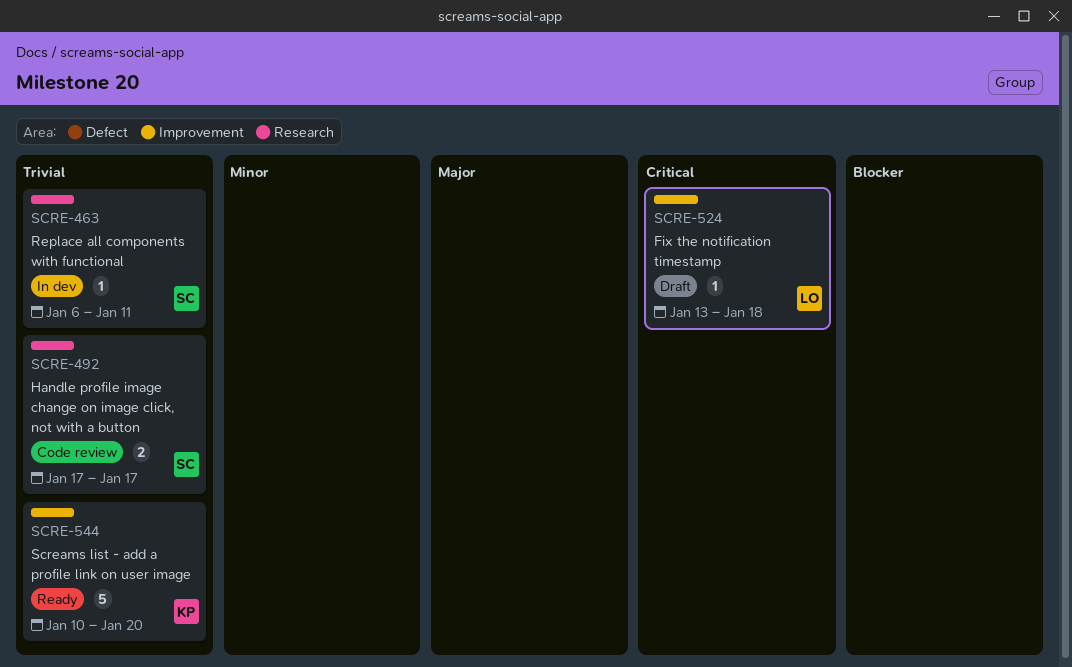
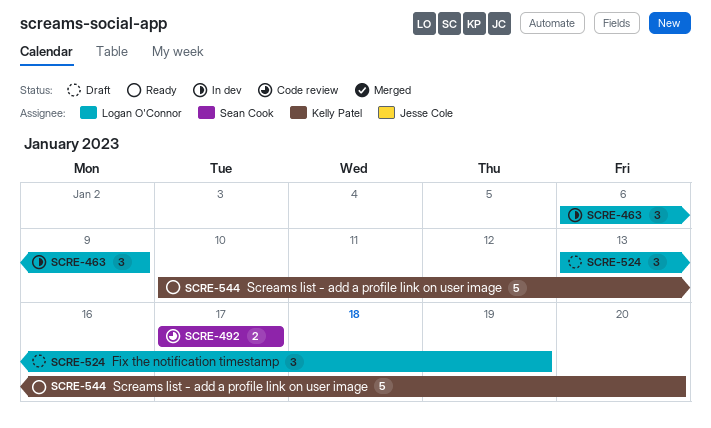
SCRE-463, owner: Sean Cook -> Logan O'Connor
SCRE-463, estimate: 1 -> 3
SCRE-463, due: Jan 11 -> Jan 9
SCRE-524, estimate: 1 -> 3
SCRE-524, due: Jan 18 -> Jan 19

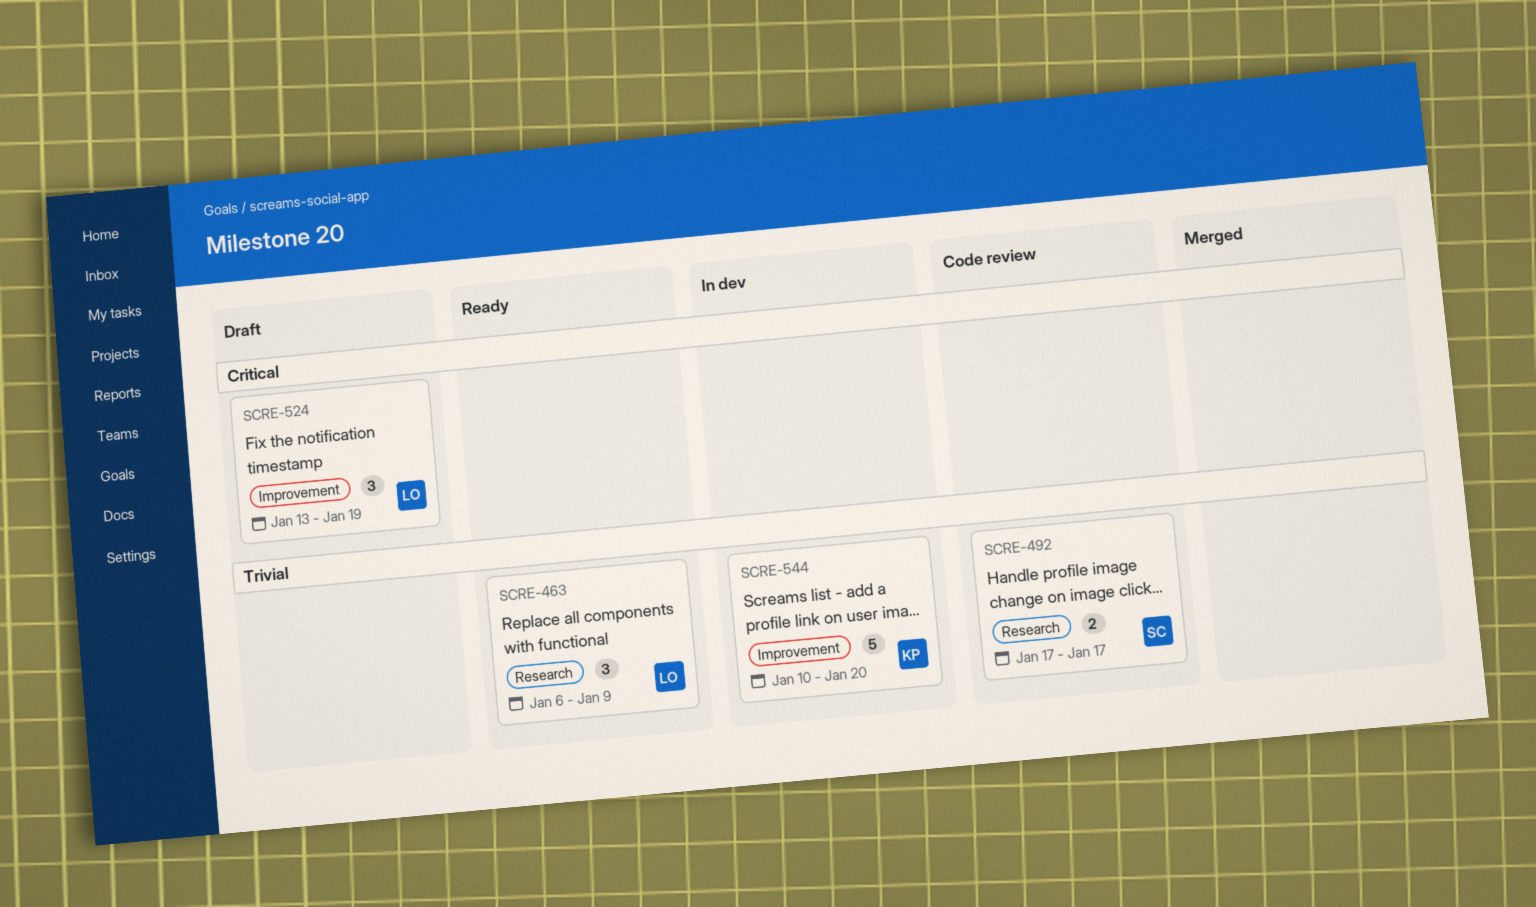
SCRE-463, status: In dev -> Ready
SCRE-544, status: Ready -> In dev

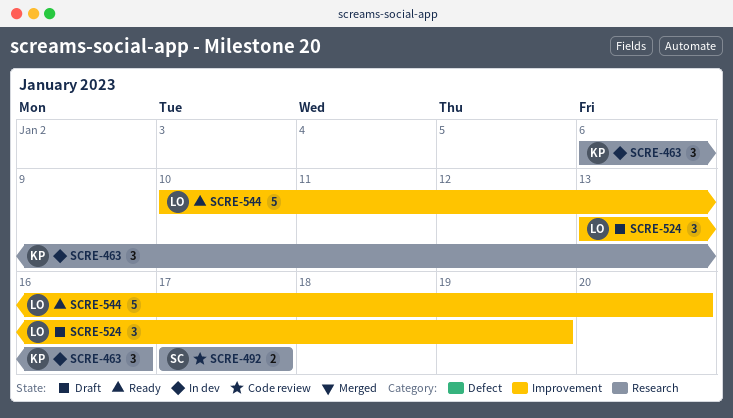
SCRE-463, status: Ready -> In dev
SCRE-463, owner: LO -> KP
SCRE-463, due: Jan 9 -> Jan 16
SCRE-544, status: In dev -> Ready
SCRE-544, owner: KP -> LO

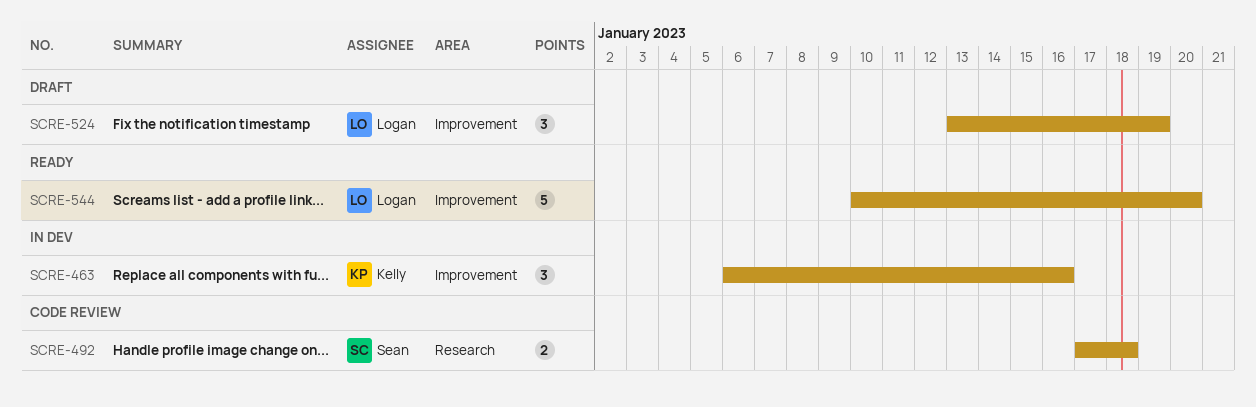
SCRE-463, label: Research -> Improvement
SCRE-492, due: Jan 17 -> Jan 18

